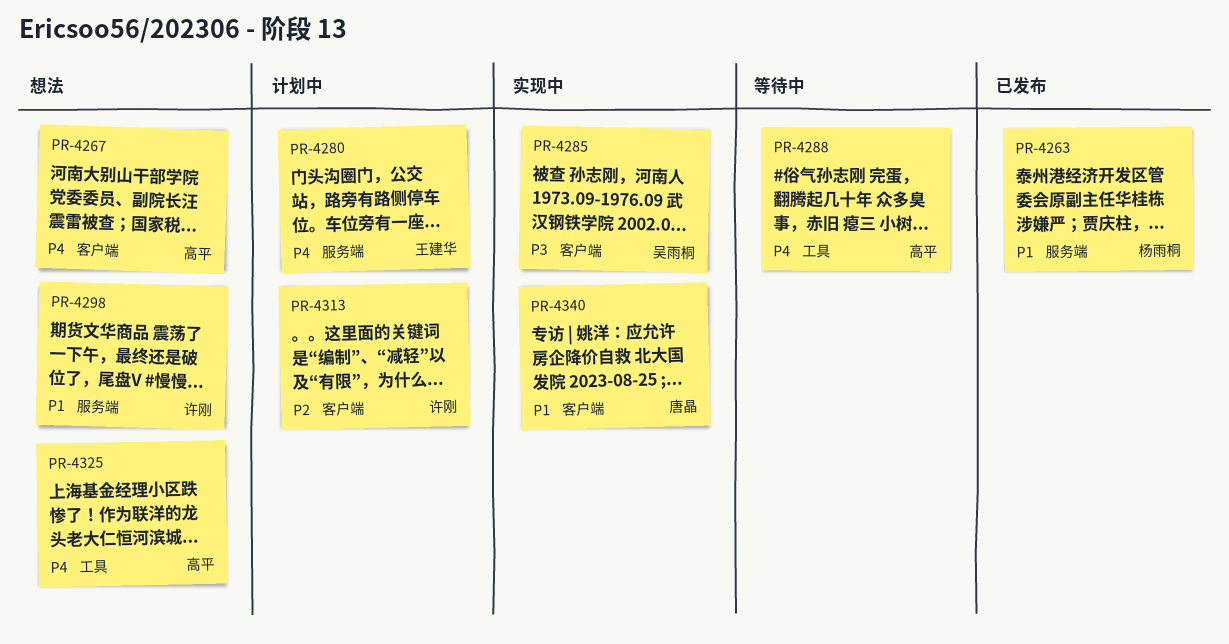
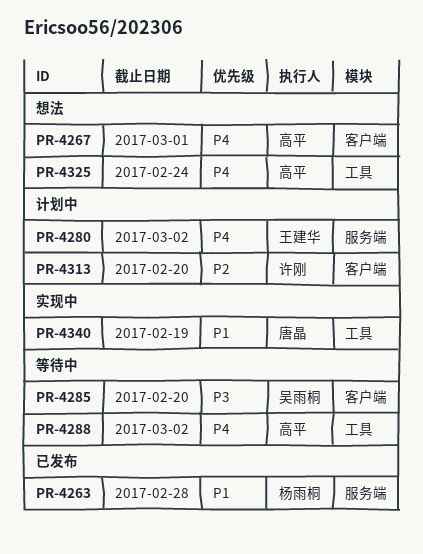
PR-4285, status: 实现中 -> 等待中
PR-4298: present -> none
PR-4340, label: 客户端 -> 工具

